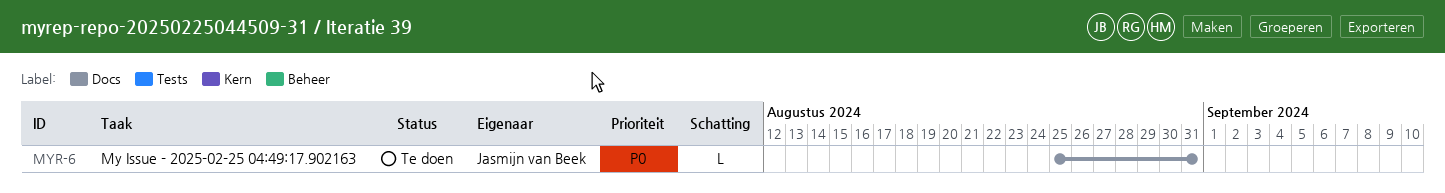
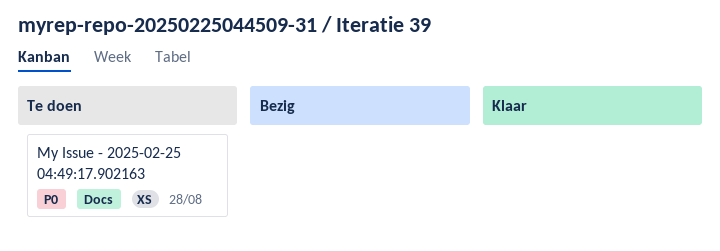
My Issue - 2025-02-25 04:49:17.902163, estimate: L -> XS
My Issue - 2025-02-25 04:49:17.902163, due: Aug 31 -> Aug 28

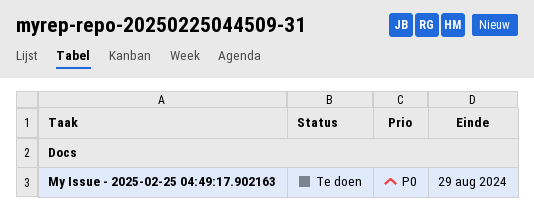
My Issue - 2025-02-25 04:49:17.902163, due: Aug 28 -> Aug 29

